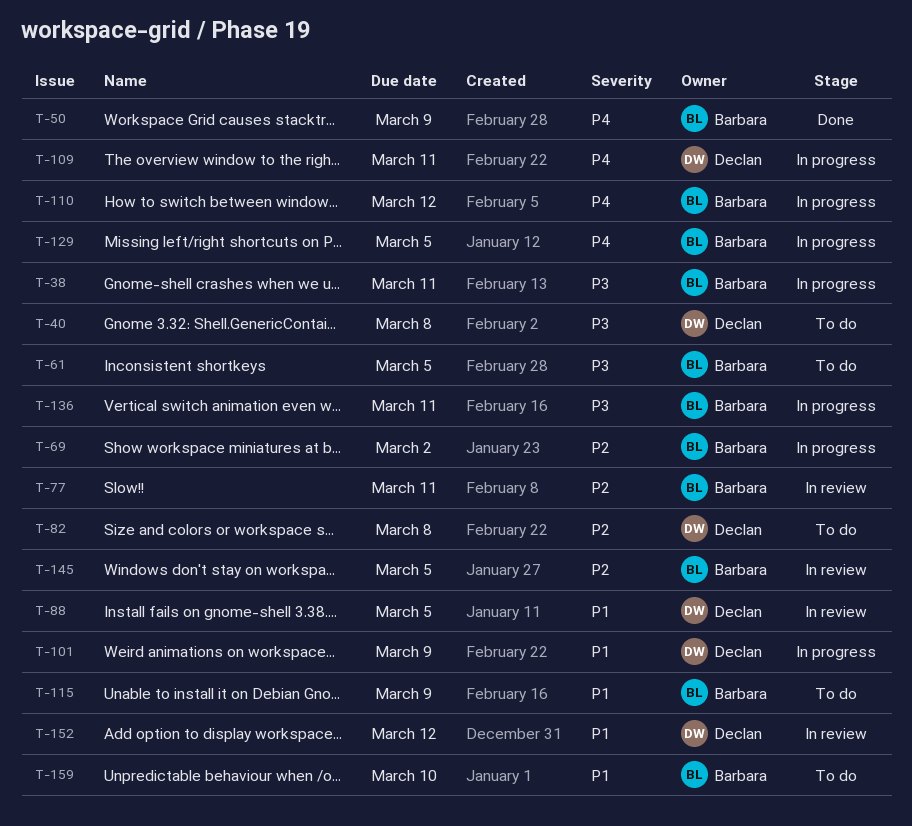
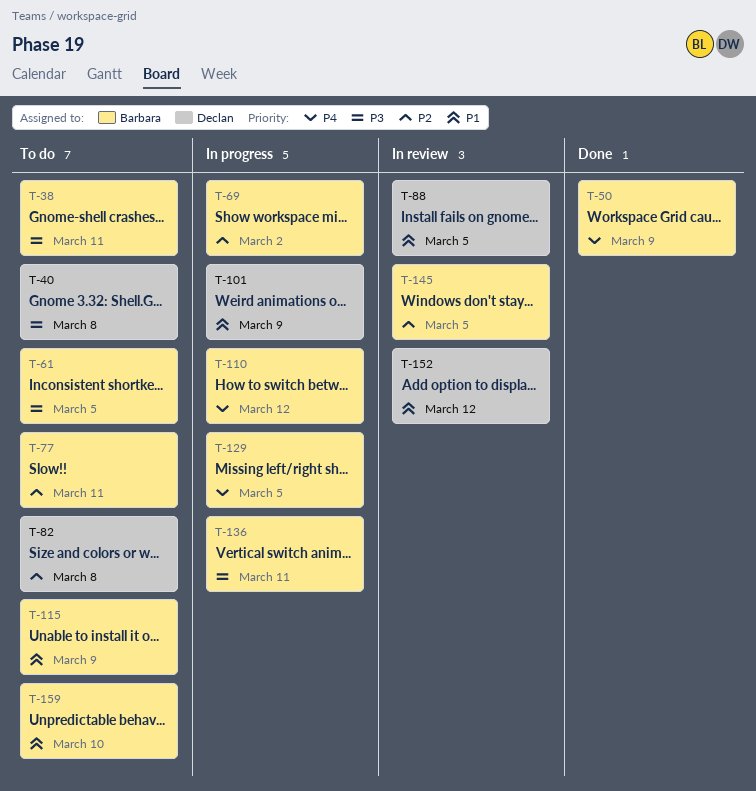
T-38, status: In progress -> To do
T-77, status: In review -> To do
T-109: present -> none

